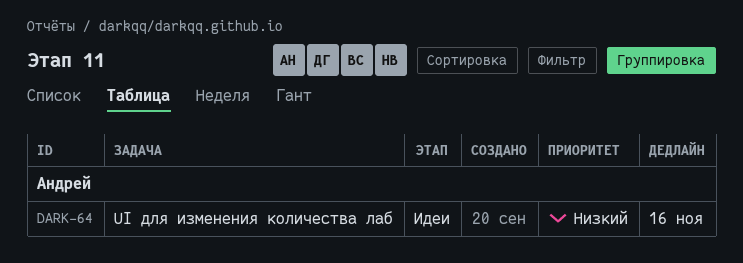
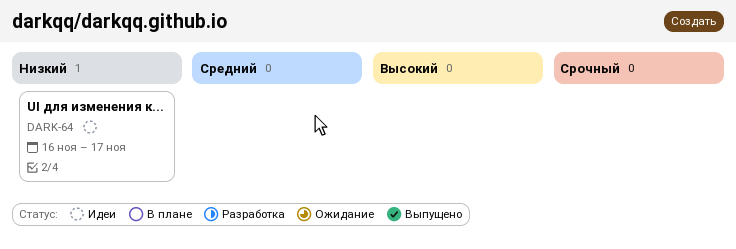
DARK-64, due: Nov 16 -> Nov 17

